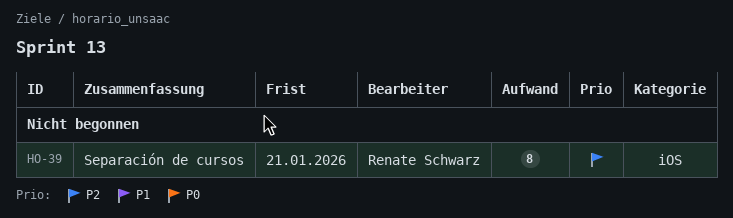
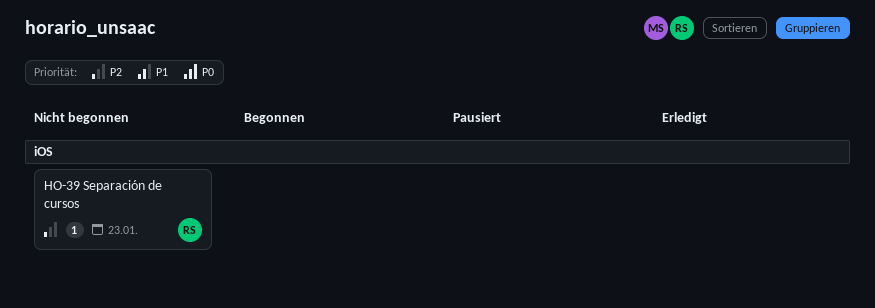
HO-39, estimate: 8 -> 1
HO-39, due: Jan 21 -> Jan 23

